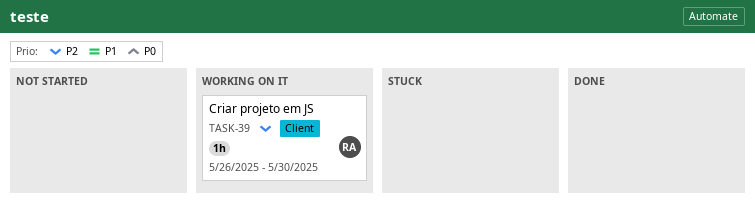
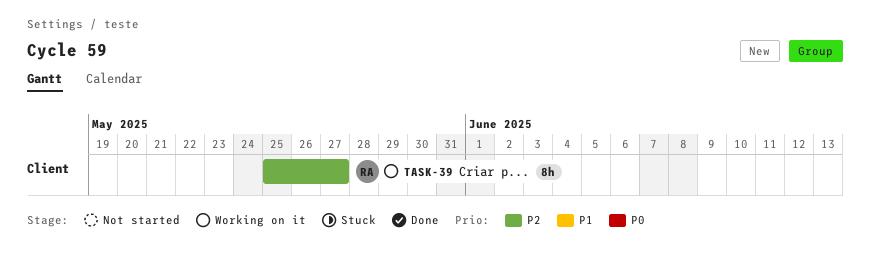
TASK-39, estimate: 1h -> 8h
TASK-39, start: May 26 -> May 25
TASK-39, due: May 30 -> May 27

